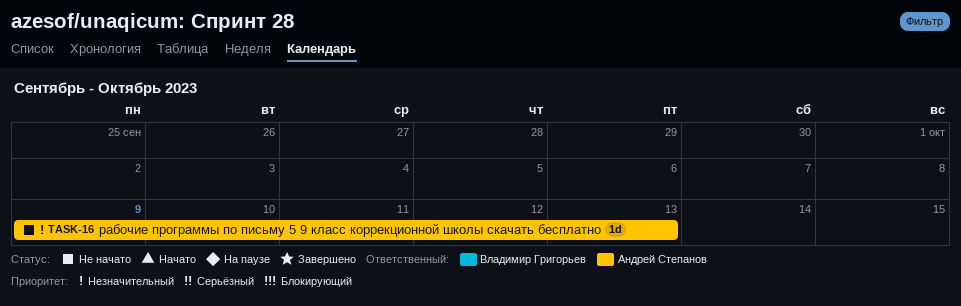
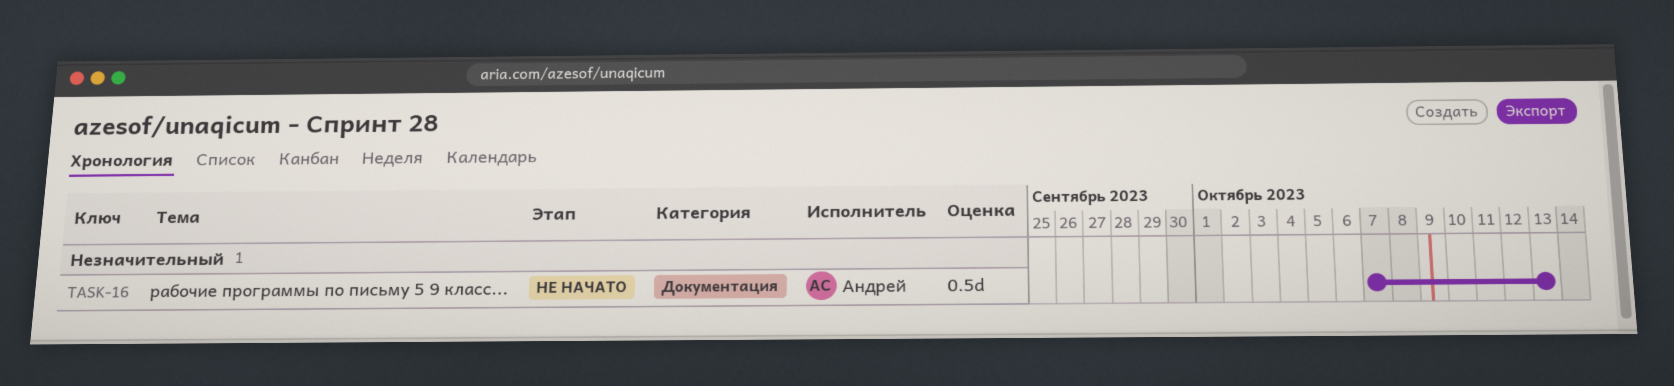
TASK-16, estimate: 1d -> 0.5d
TASK-16, start: Oct 9 -> Oct 7

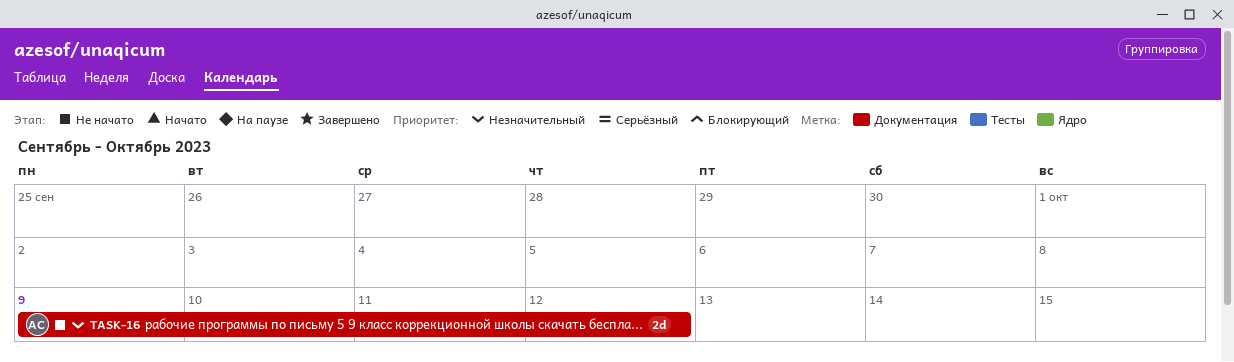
TASK-16, estimate: 0.5d -> 2d
TASK-16, start: Oct 7 -> Oct 9
TASK-16, due: Oct 13 -> Oct 12

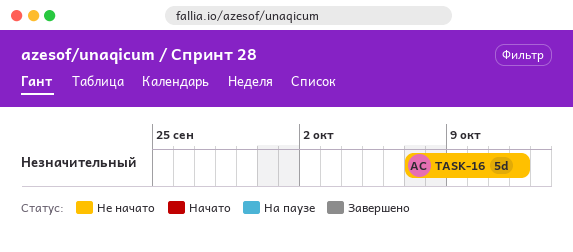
TASK-16, estimate: 2d -> 5d
TASK-16, start: Oct 9 -> Oct 7

